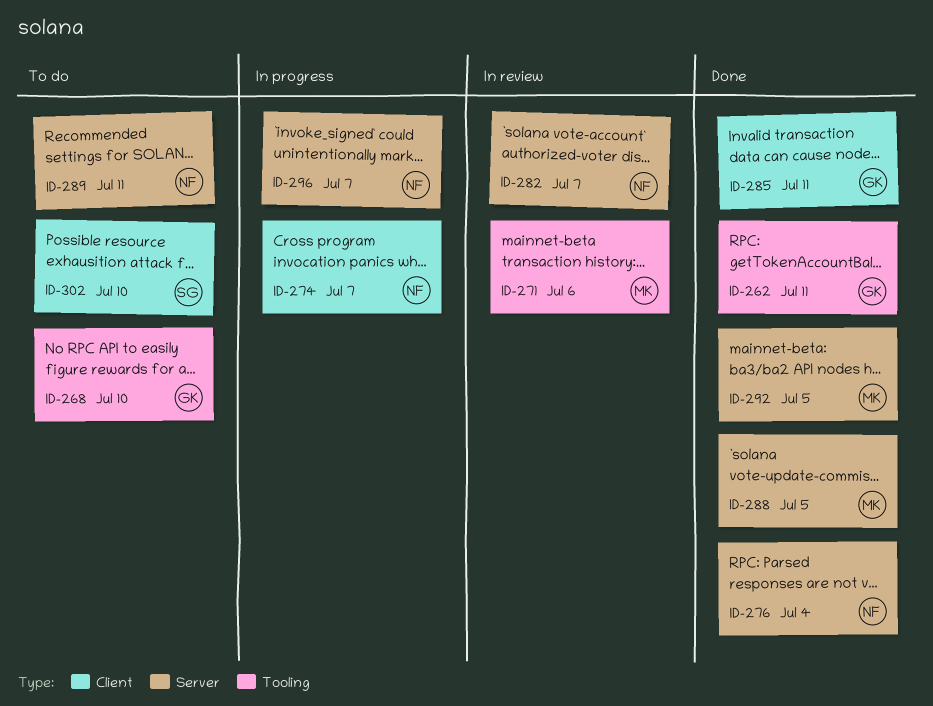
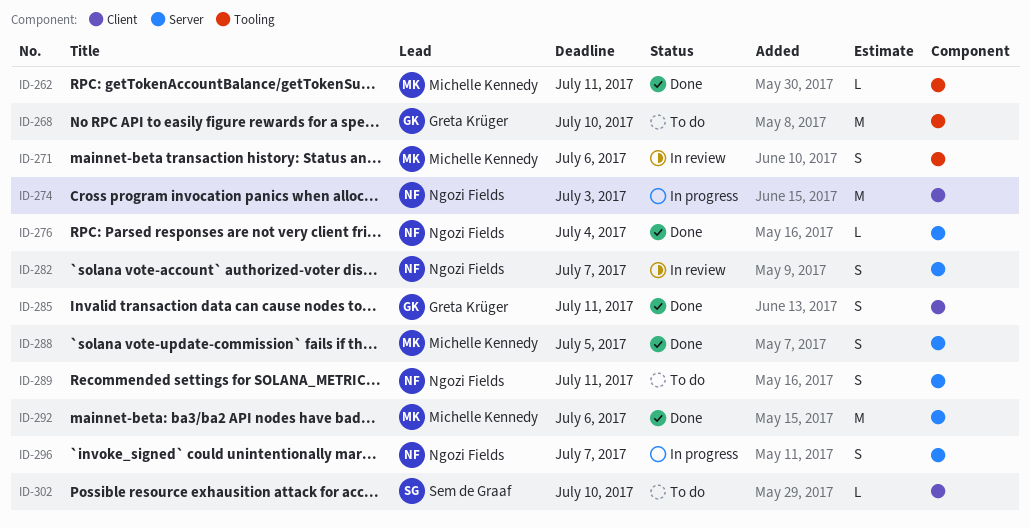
ID-262, owner: Greta Krüger -> Michelle Kennedy
ID-274, due: Jul 7 -> Jul 3
ID-292, due: Jul 5 -> Jul 6

